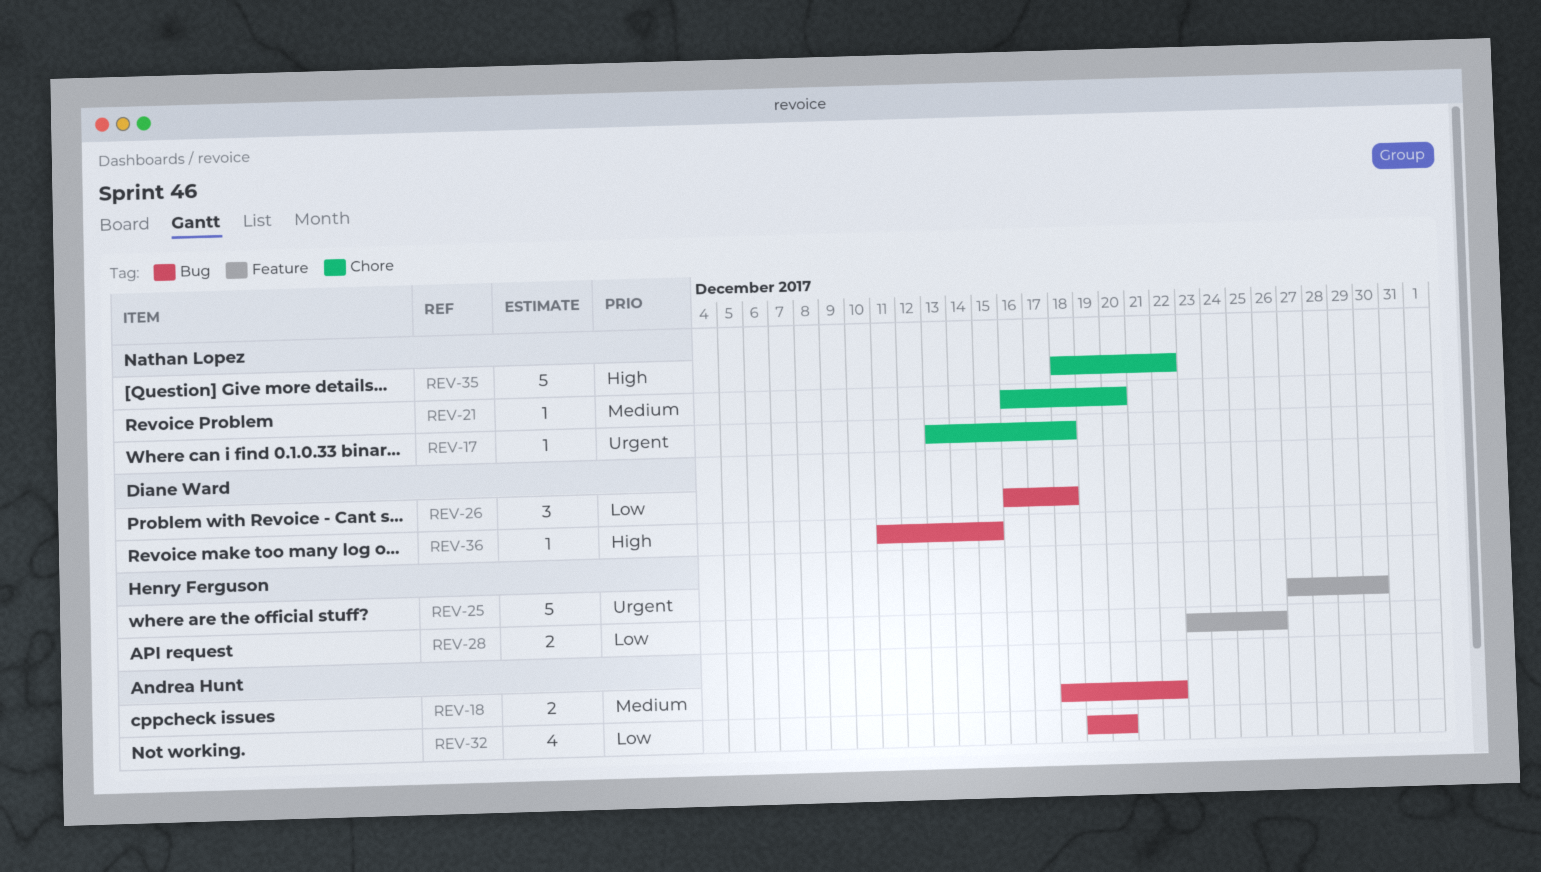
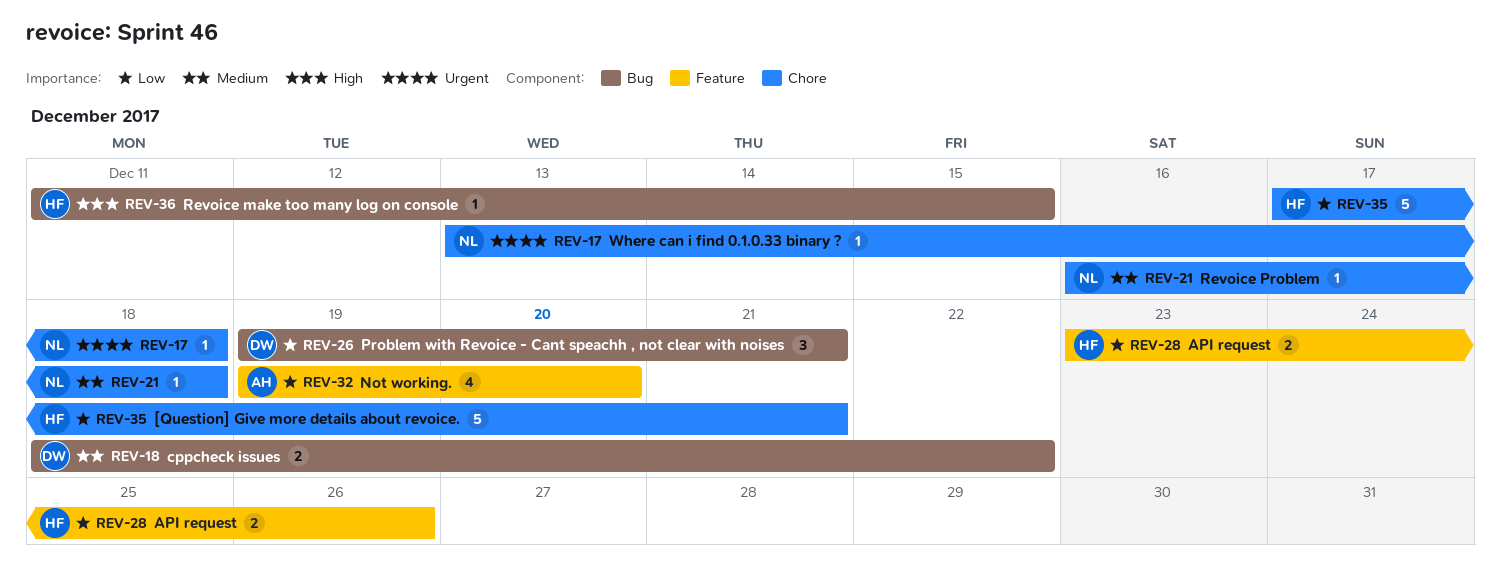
REV-18, owner: Andrea Hunt -> Diane Ward
REV-21, due: Dec 20 -> Dec 18
REV-25: present -> none
REV-26, start: Dec 16 -> Dec 19
REV-26, due: Dec 18 -> Dec 21
REV-32, label: Bug -> Feature
REV-35, owner: Nathan Lopez -> Henry Ferguson
REV-35, priority: High -> Low
REV-35, start: Dec 18 -> Dec 17
REV-35, due: Dec 22 -> Dec 21
REV-36, owner: Diane Ward -> Henry Ferguson

